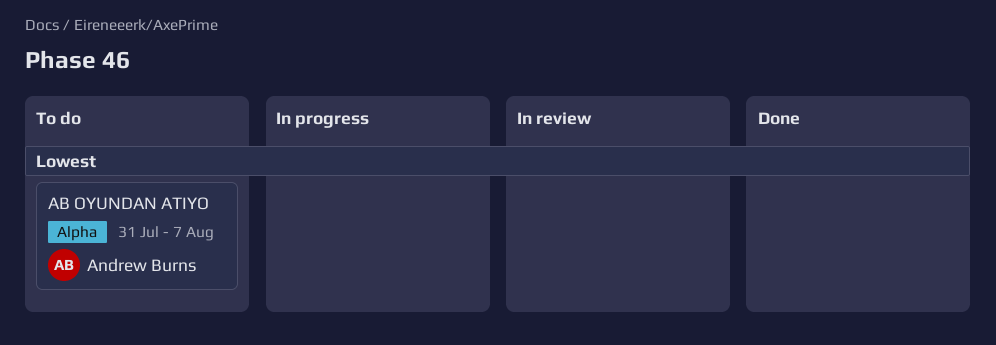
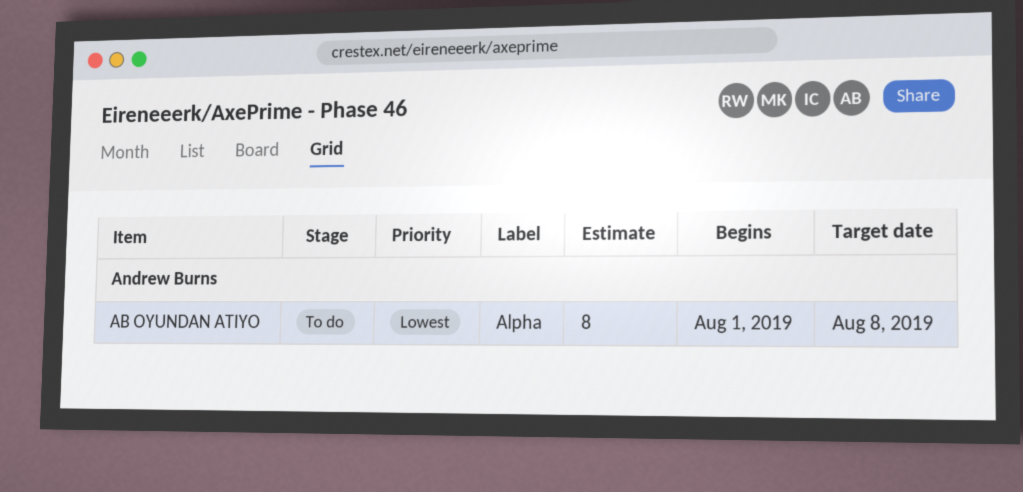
AB OYUNDAN ATIYO, start: Jul 31 -> Aug 1
AB OYUNDAN ATIYO, due: Aug 7 -> Aug 8

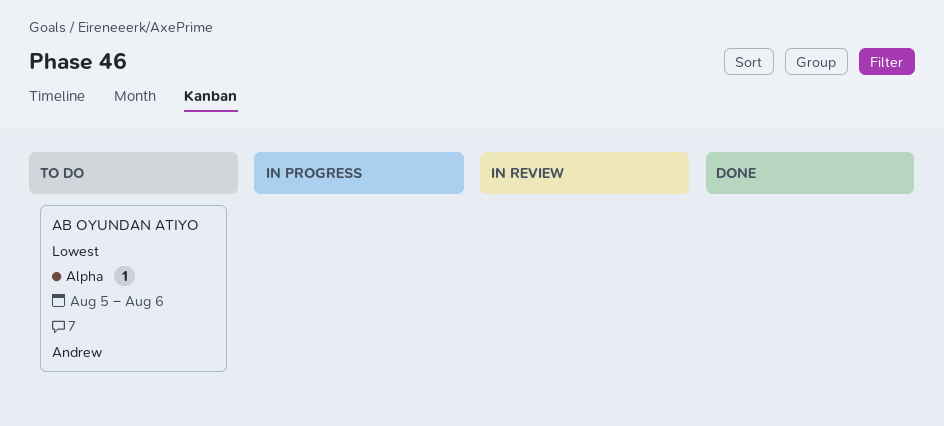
AB OYUNDAN ATIYO, estimate: 8 -> 1
AB OYUNDAN ATIYO, start: Aug 1 -> Aug 5
AB OYUNDAN ATIYO, due: Aug 8 -> Aug 6

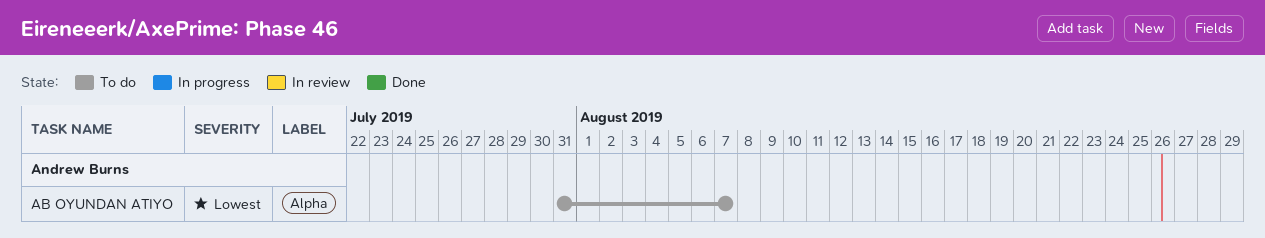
AB OYUNDAN ATIYO, start: Aug 5 -> Jul 31
AB OYUNDAN ATIYO, due: Aug 6 -> Aug 7

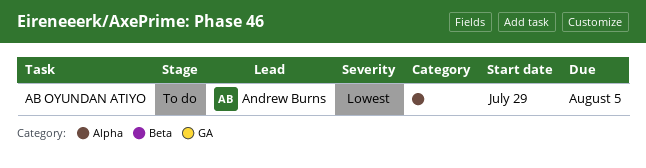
AB OYUNDAN ATIYO, start: Jul 31 -> Jul 29
AB OYUNDAN ATIYO, due: Aug 7 -> Aug 5

